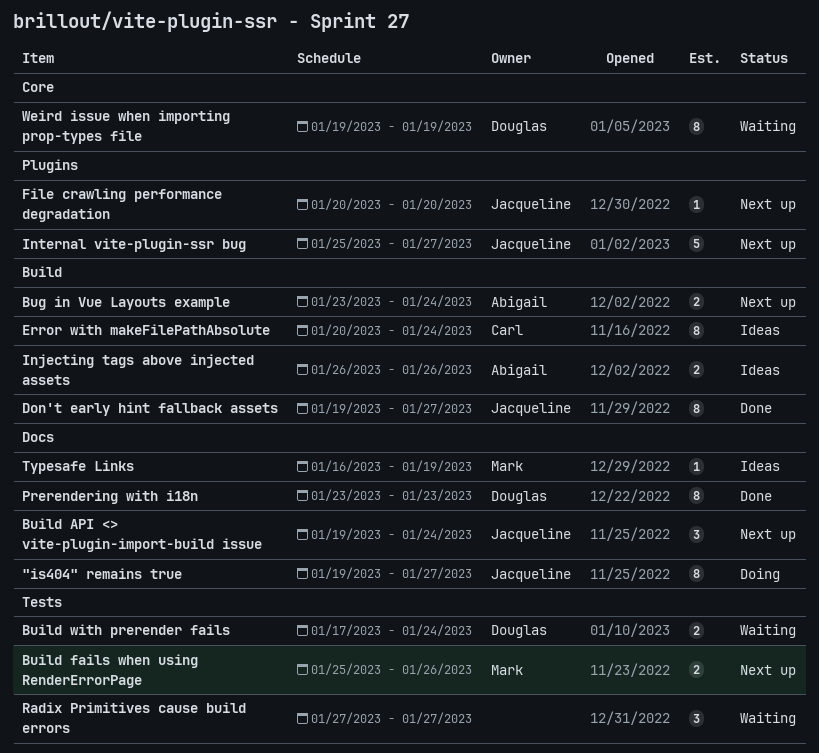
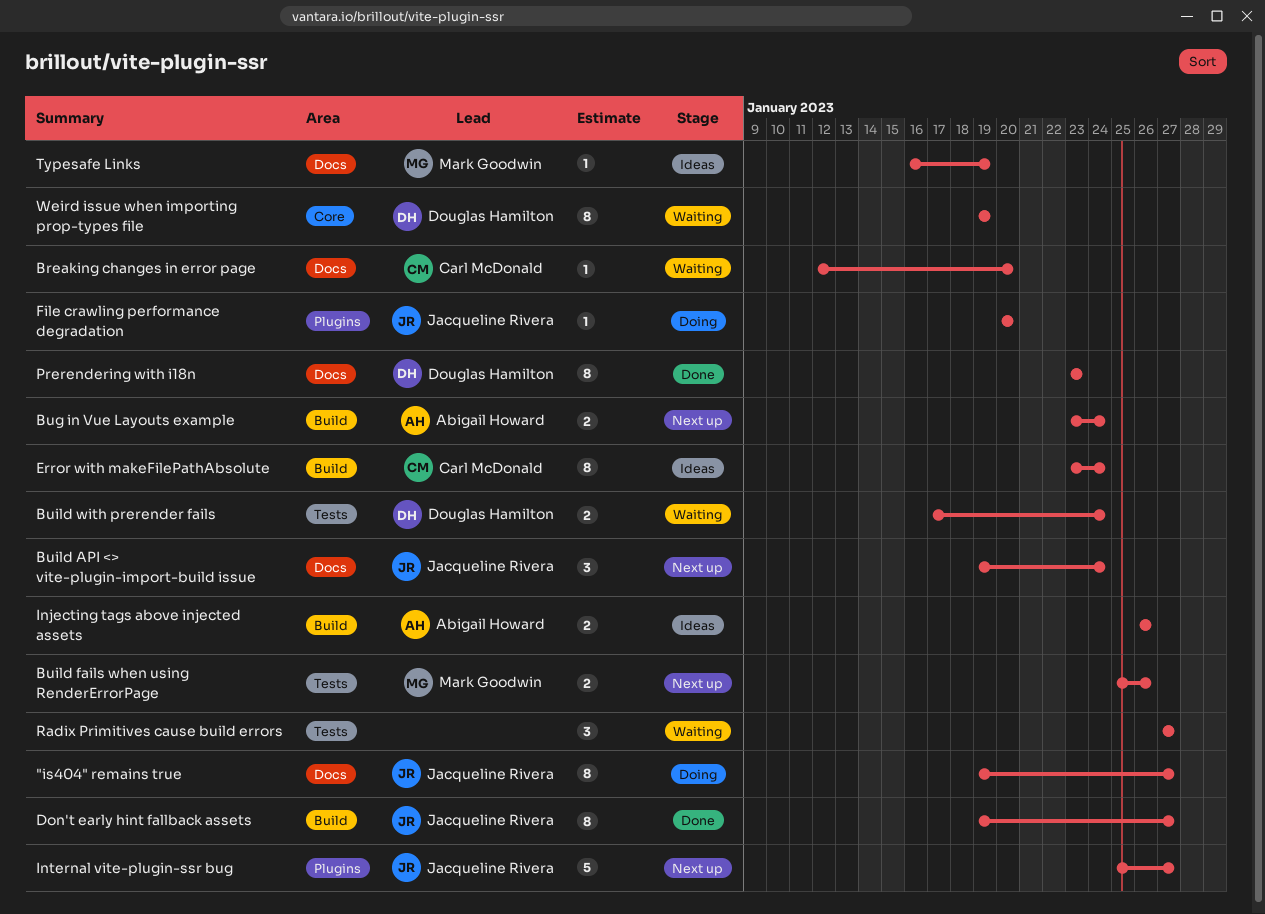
Breaking changes in error page: none -> present
Error with makeFilePathAbsolute, start: Jan 20 -> Jan 23
File crawling performance degradation, status: Next up -> Doing

